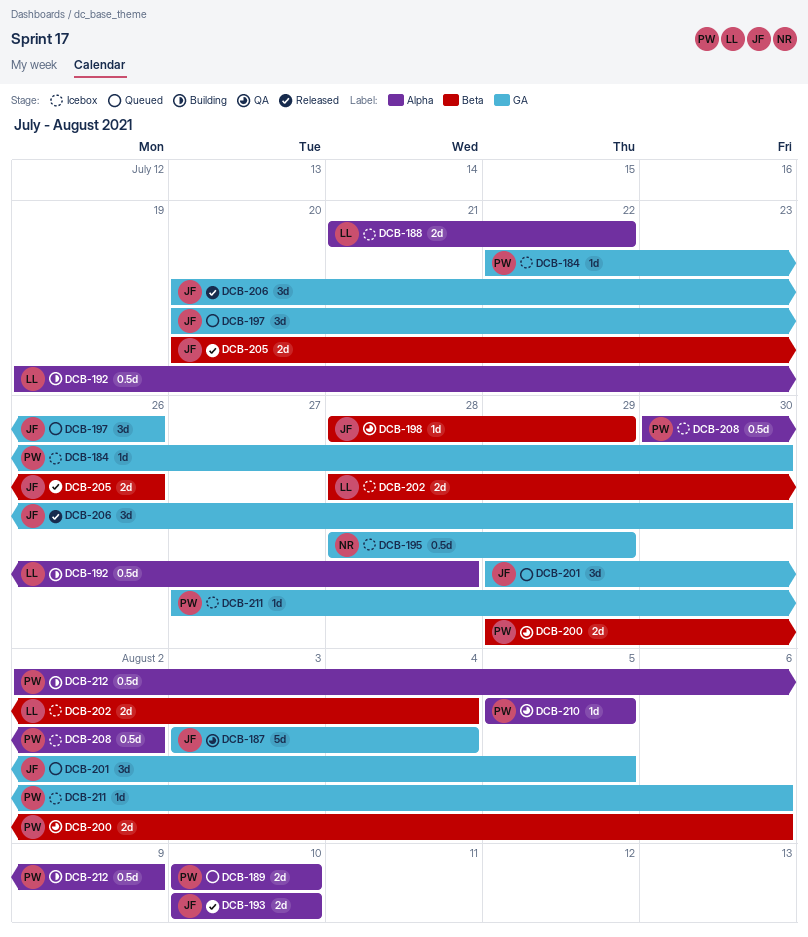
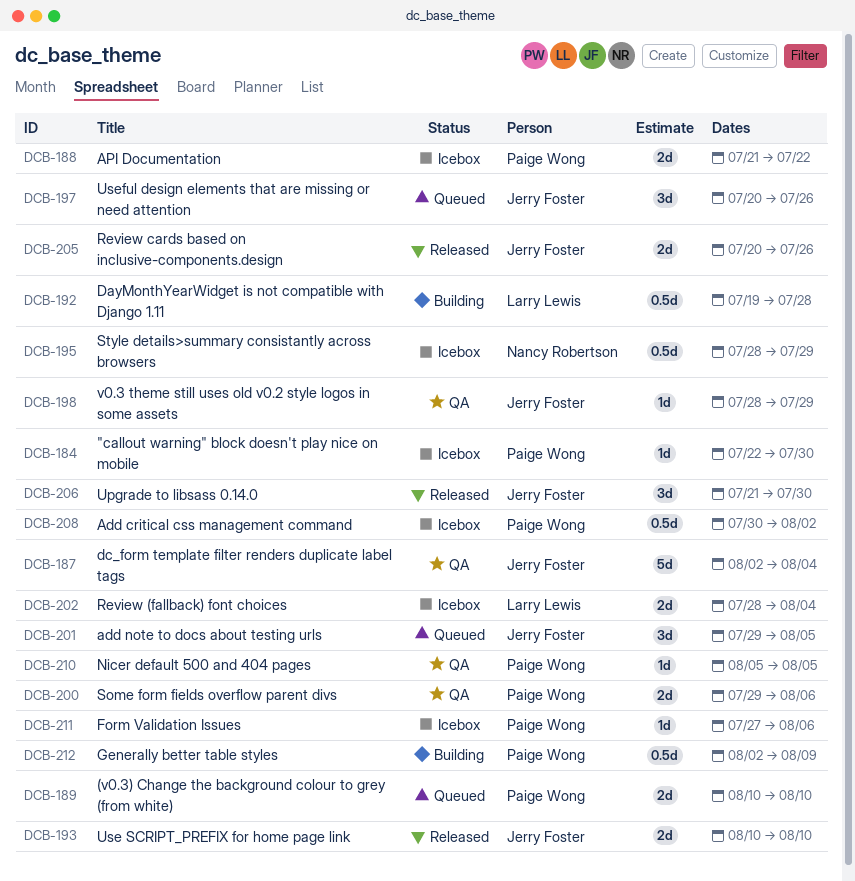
DCB-187, start: Aug 3 -> Aug 2
DCB-188, owner: Larry Lewis -> Paige Wong
DCB-206, start: Jul 20 -> Jul 21

